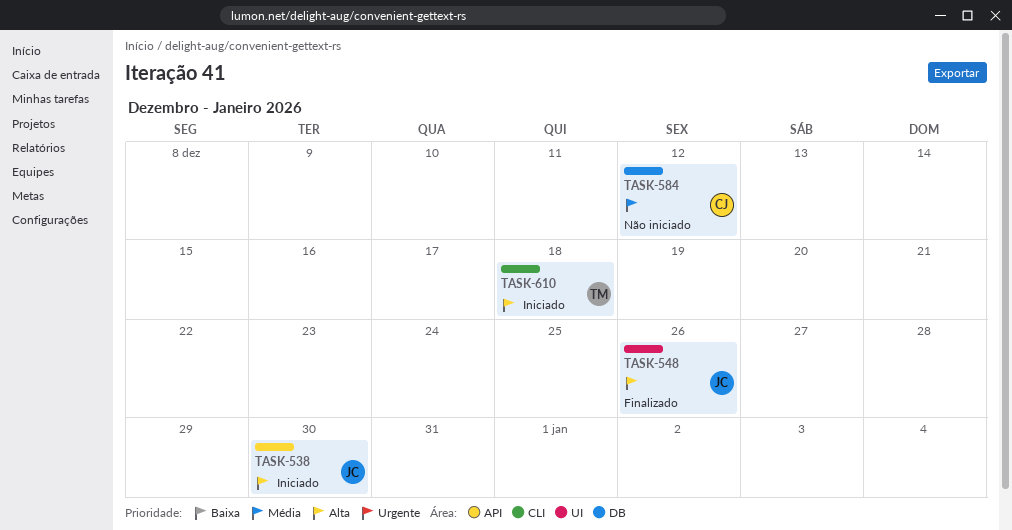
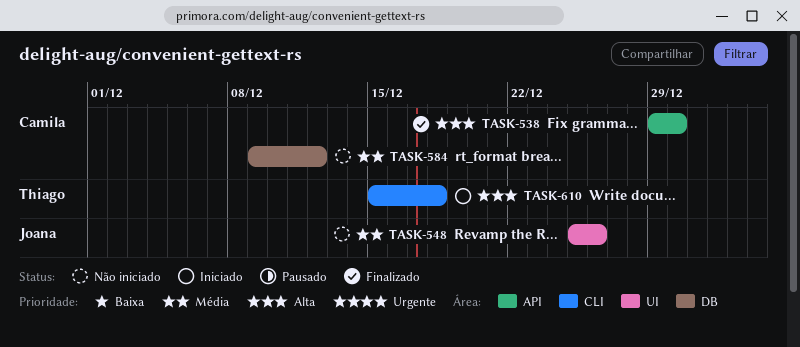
TASK-538, status: Iniciado -> Finalizado
TASK-538, owner: Joana -> Camila
TASK-548, status: Finalizado -> Não iniciado
TASK-548, priority: Alta -> Média

